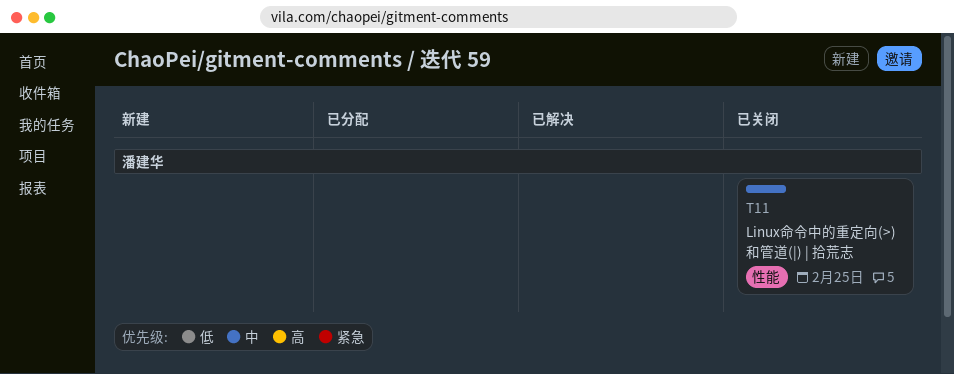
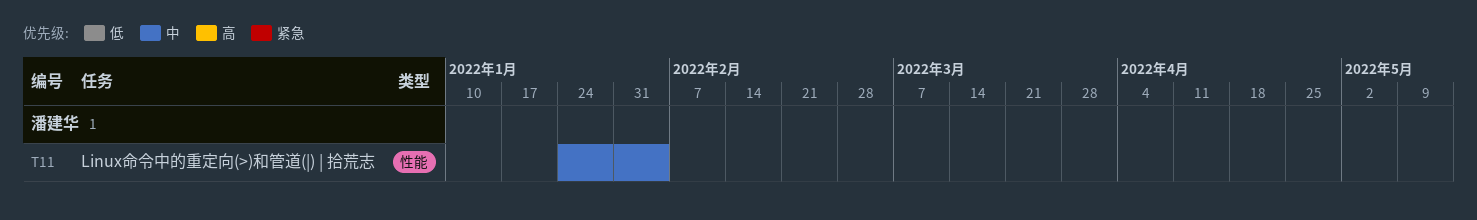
T11, due: Feb 25 -> Feb 4

